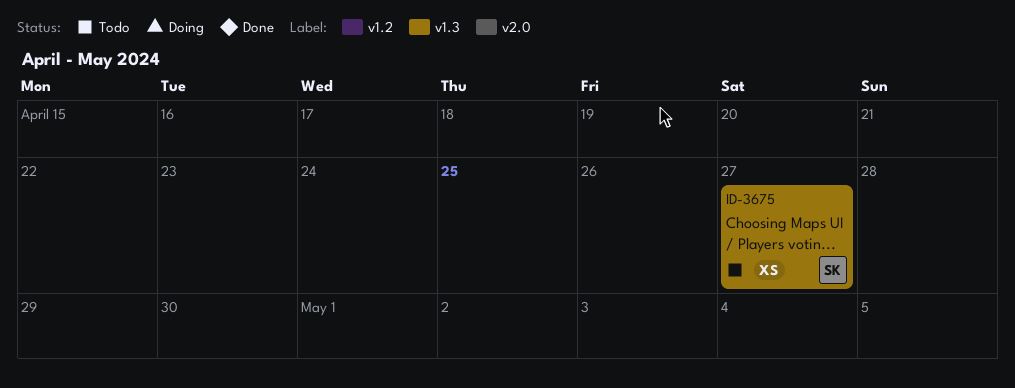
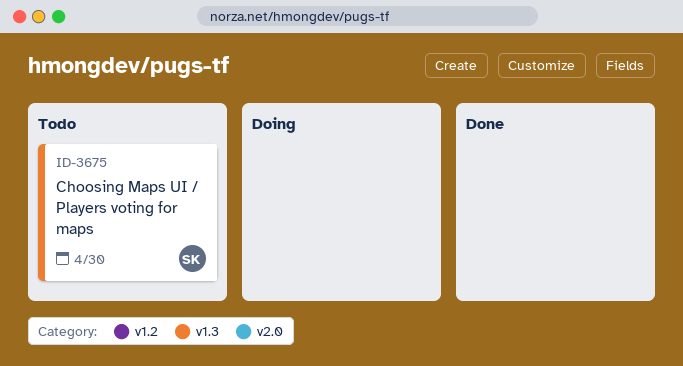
ID-3675, due: Apr 27 -> Apr 30

